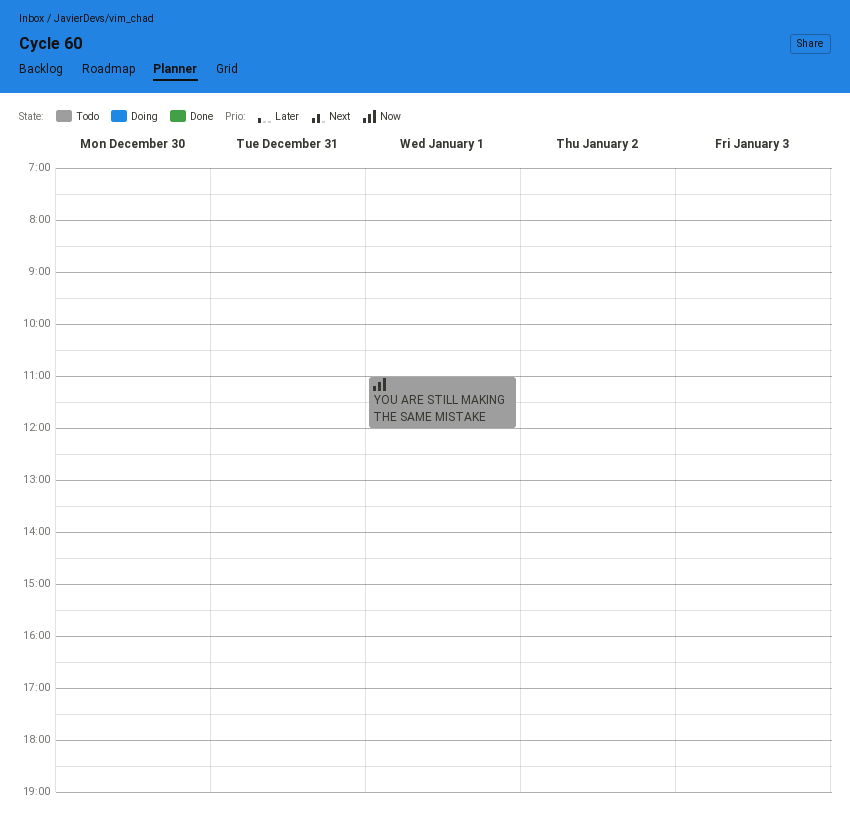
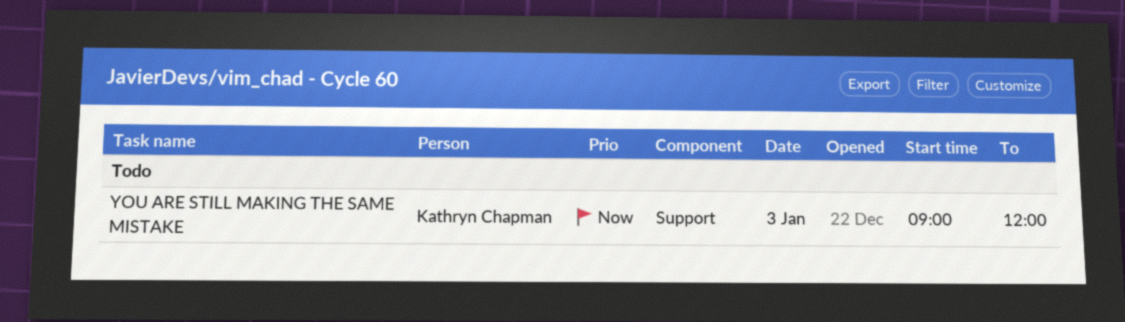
YOU ARE STILL MAKING THE SAME MISTAKE, day: Jan 1 -> Jan 3
YOU ARE STILL MAKING THE SAME MISTAKE, begins: 11:00 -> 09:00

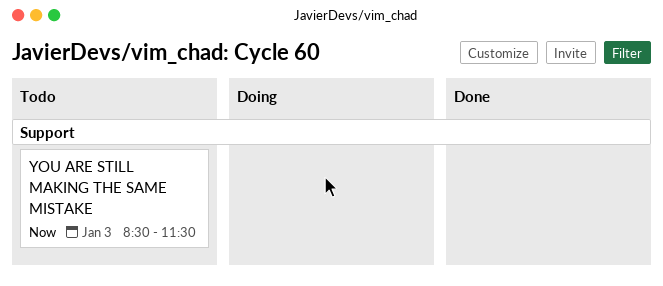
YOU ARE STILL MAKING THE SAME MISTAKE, begins: 09:00 -> 08:30
YOU ARE STILL MAKING THE SAME MISTAKE, ends: 12:00 -> 11:30

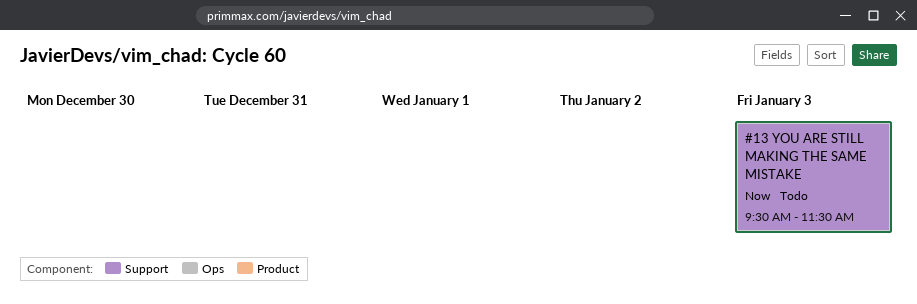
YOU ARE STILL MAKING THE SAME MISTAKE, begins: 08:30 -> 09:30

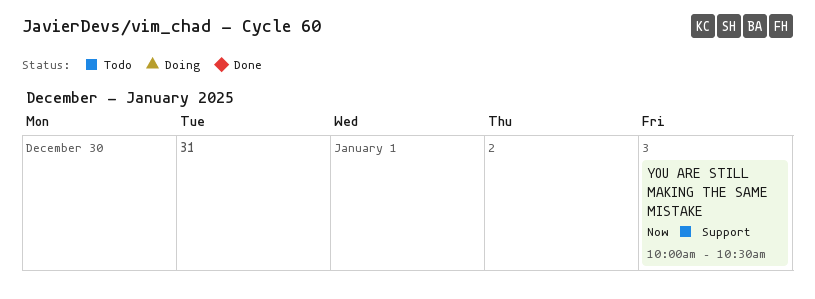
YOU ARE STILL MAKING THE SAME MISTAKE, begins: 09:30 -> 10:00
YOU ARE STILL MAKING THE SAME MISTAKE, ends: 11:30 -> 10:30

